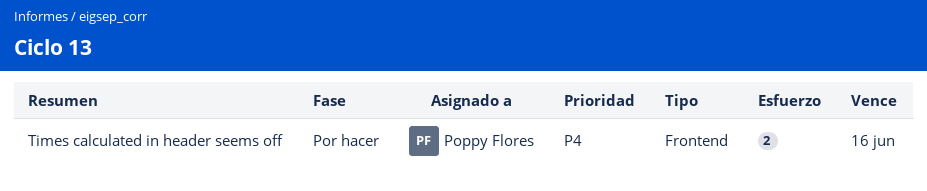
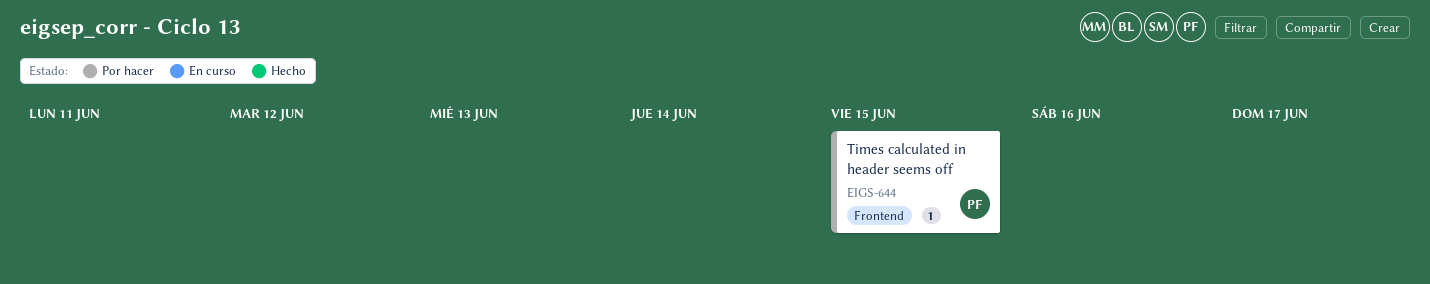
Times calculated in header seems off, estimate: 2 -> 1
Times calculated in header seems off, due: Jun 16 -> Jun 15

